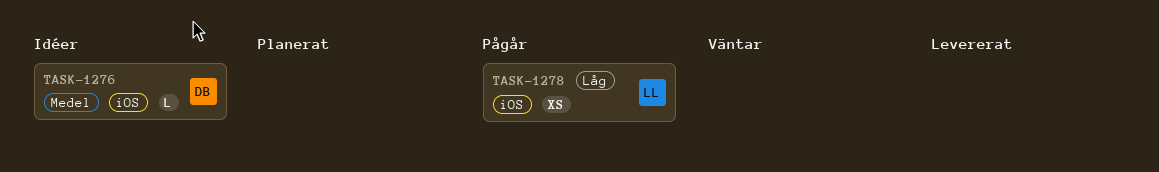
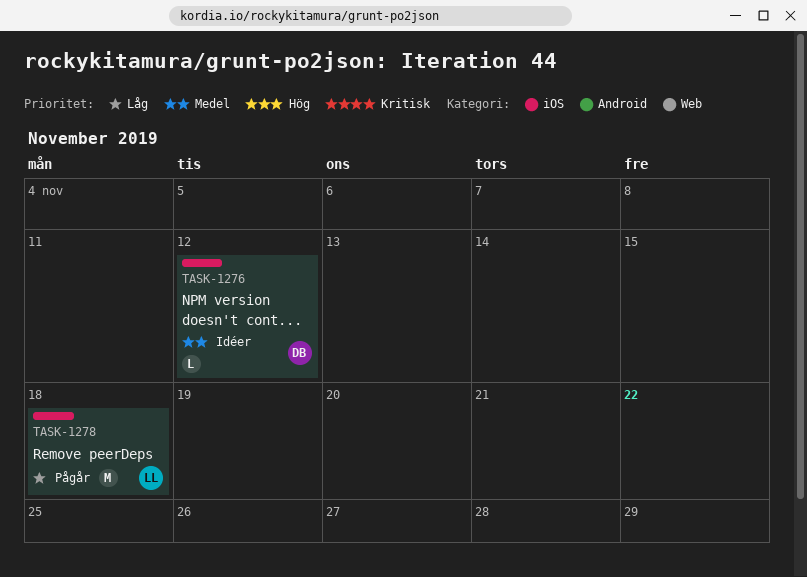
TASK-1278, estimate: XS -> M

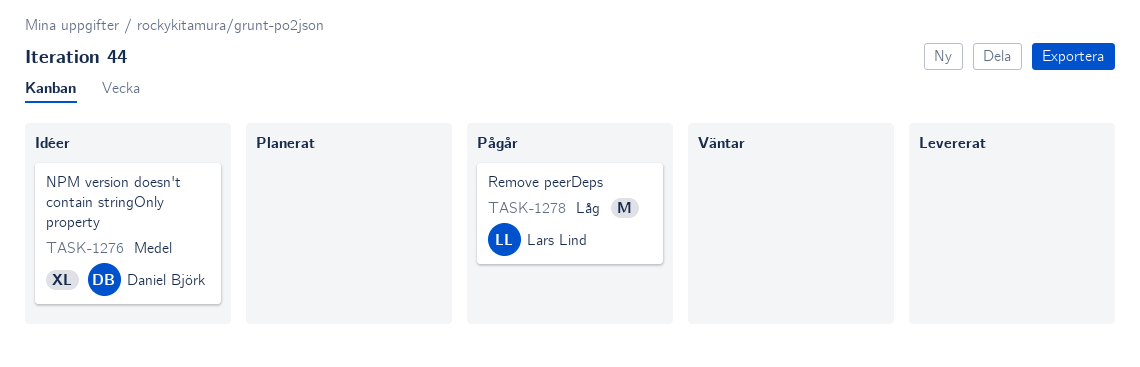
TASK-1276, estimate: L -> XL

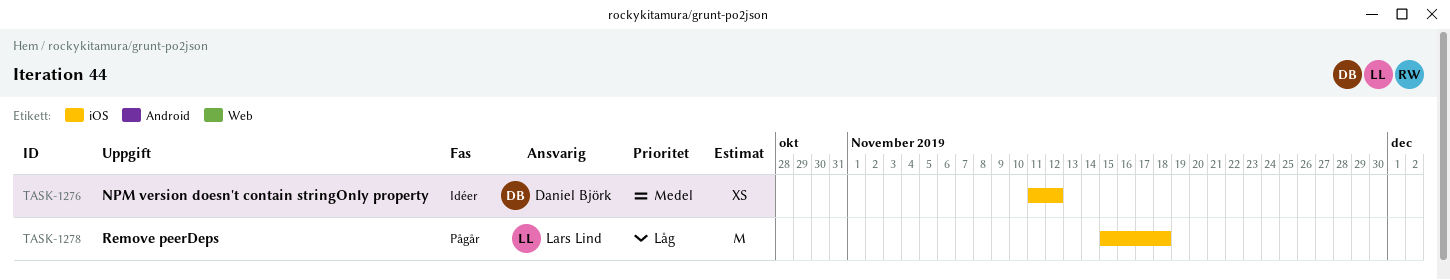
TASK-1276, estimate: XL -> XS

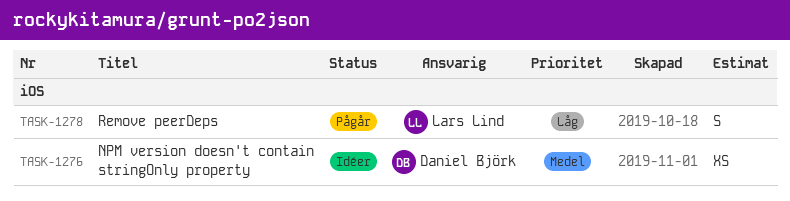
TASK-1278, estimate: M -> S

